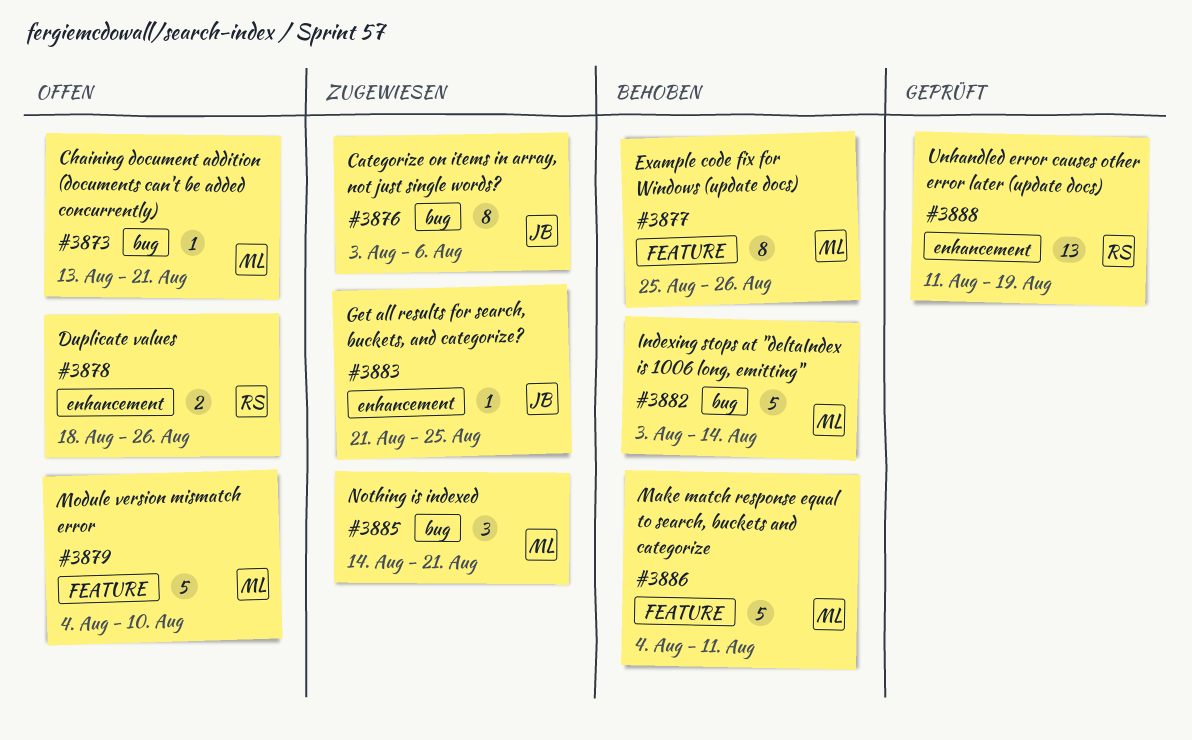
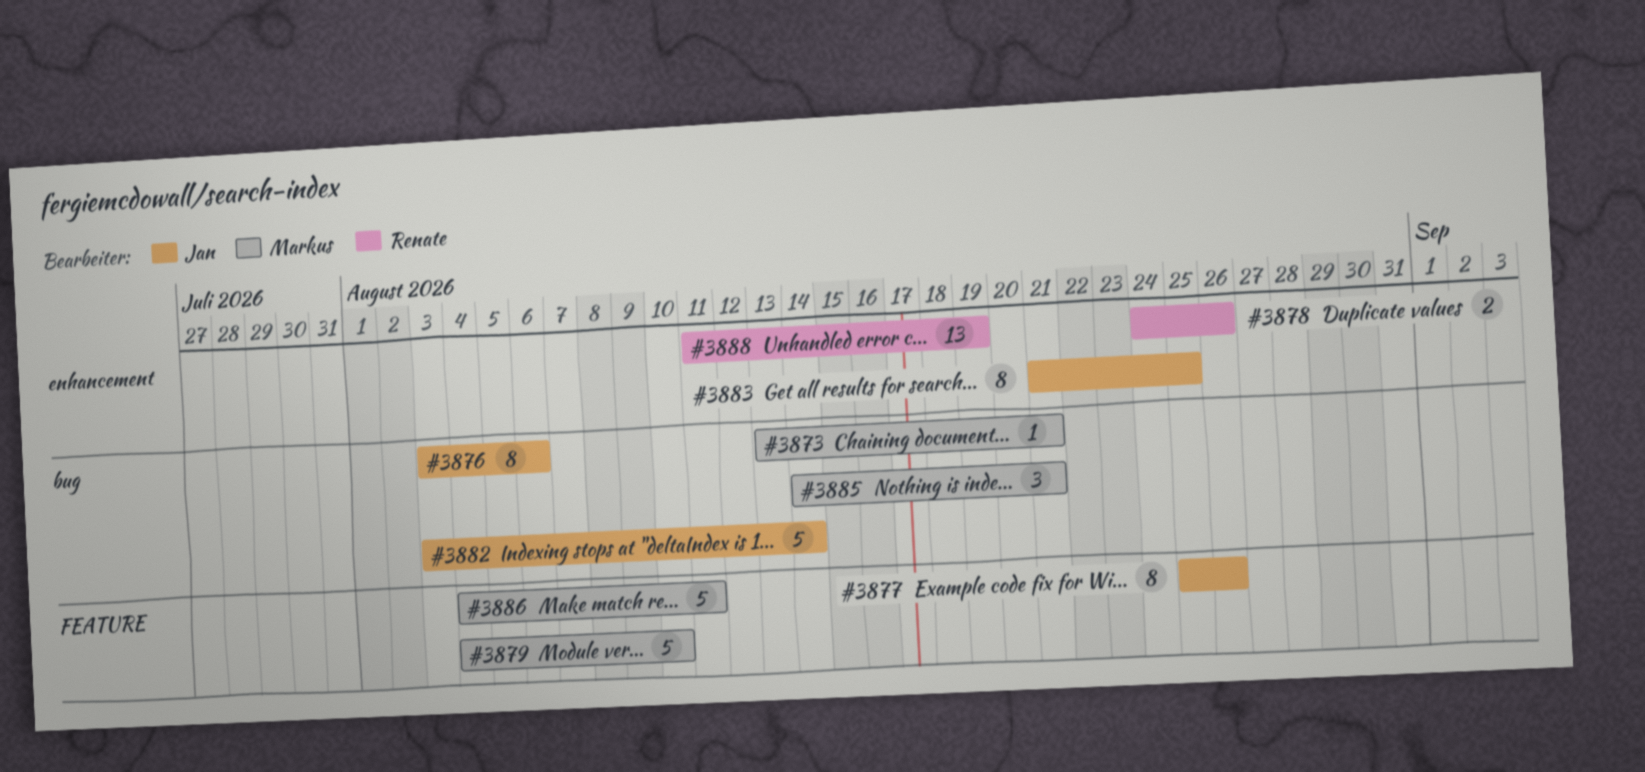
#3877, owner: Markus -> Jan
#3878, start: Aug 18 -> Aug 24
#3882, owner: Markus -> Jan
#3883, estimate: 1 -> 8

